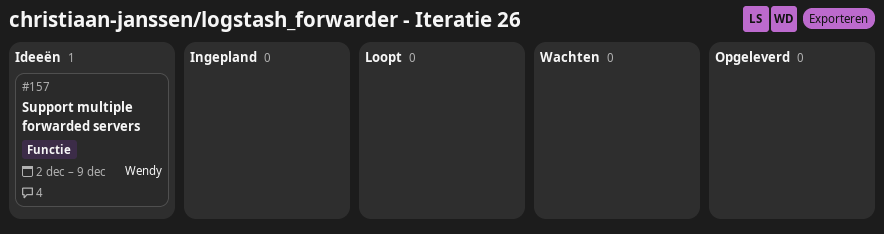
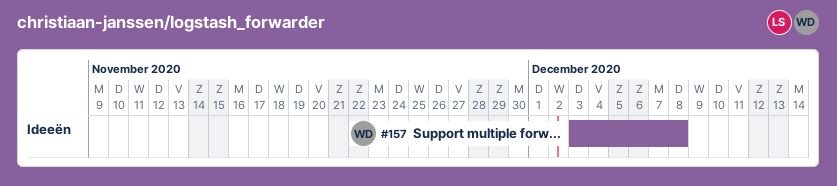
#157, start: Dec 2 -> Dec 3
#157, due: Dec 9 -> Dec 8

